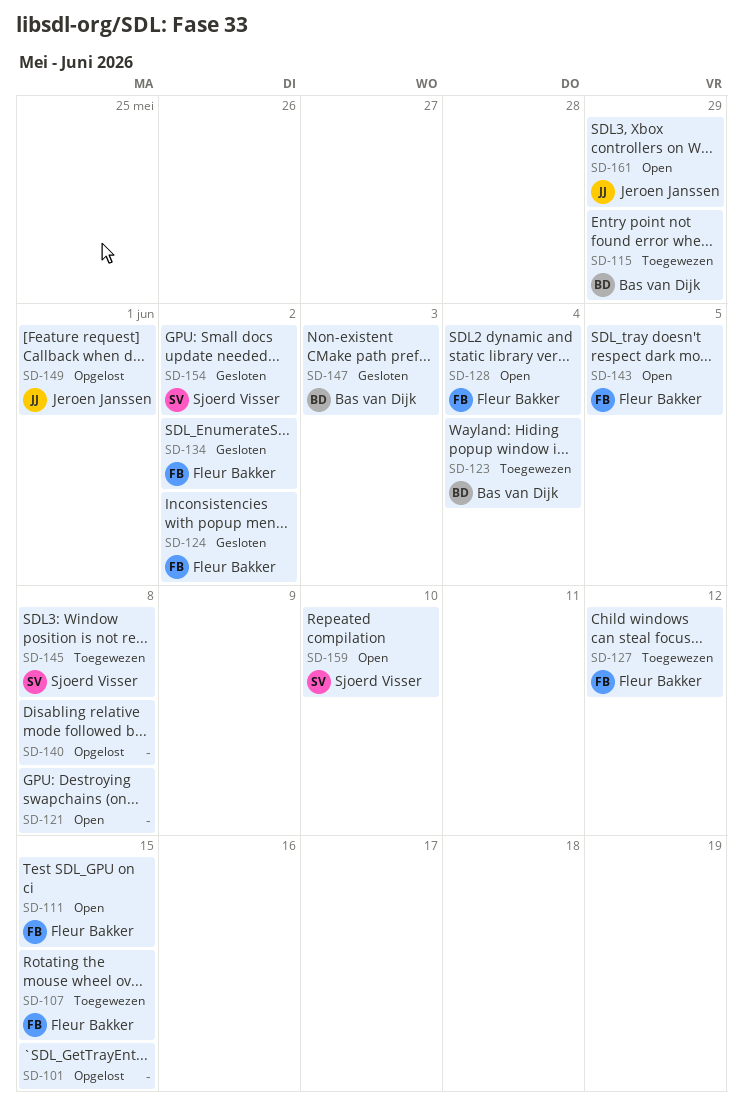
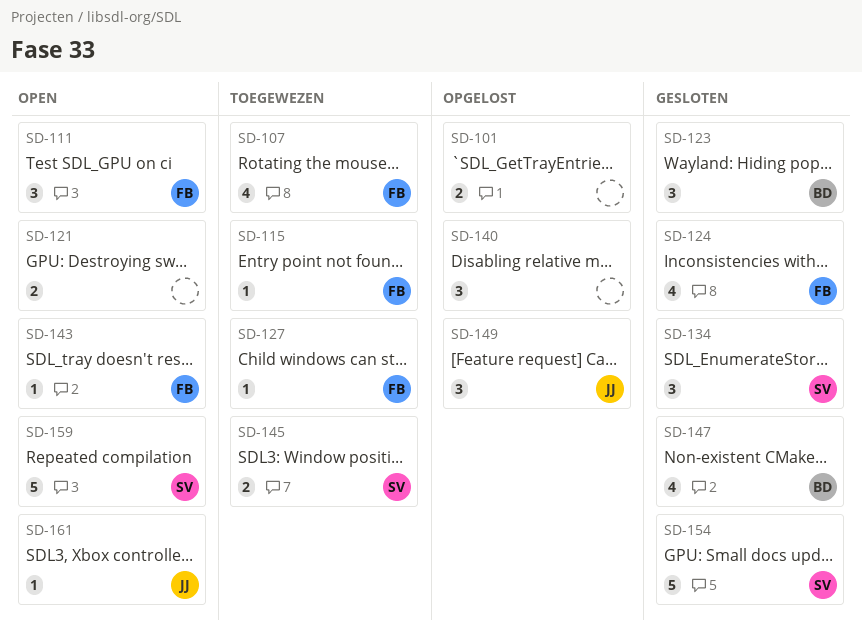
SD-115, owner: Bas van Dijk -> Fleur Bakker
SD-123, status: Toegewezen -> Gesloten
SD-128: present -> none
SD-134, owner: Fleur Bakker -> Sjoerd Visser

